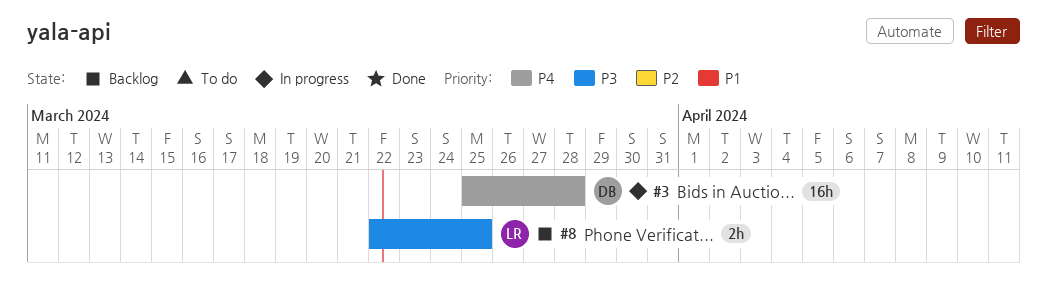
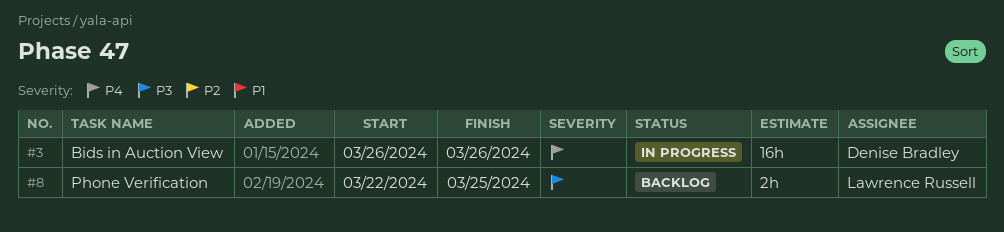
#3, start: Mar 25 -> Mar 26
#3, due: Mar 28 -> Mar 26

